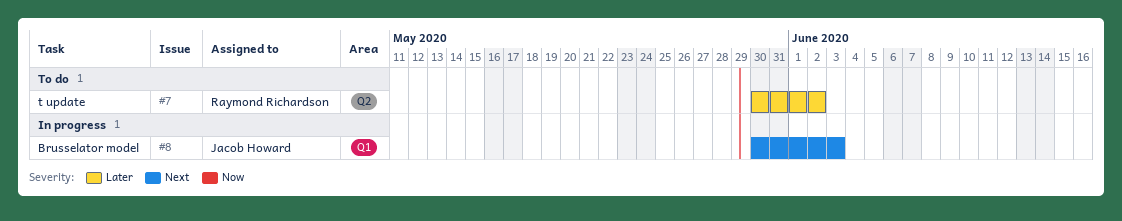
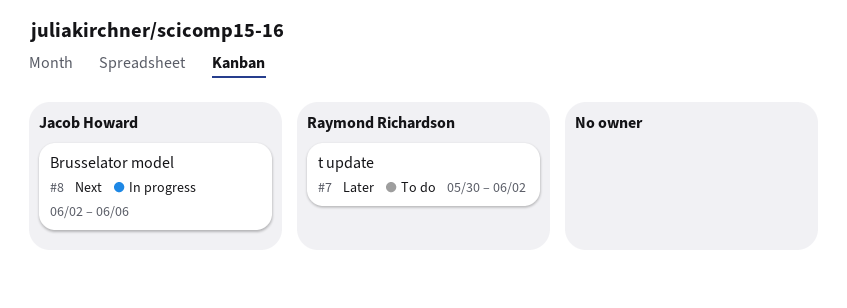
#8, start: May 30 -> Jun 2
#8, due: Jun 3 -> Jun 6

